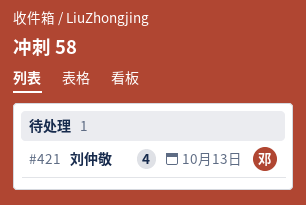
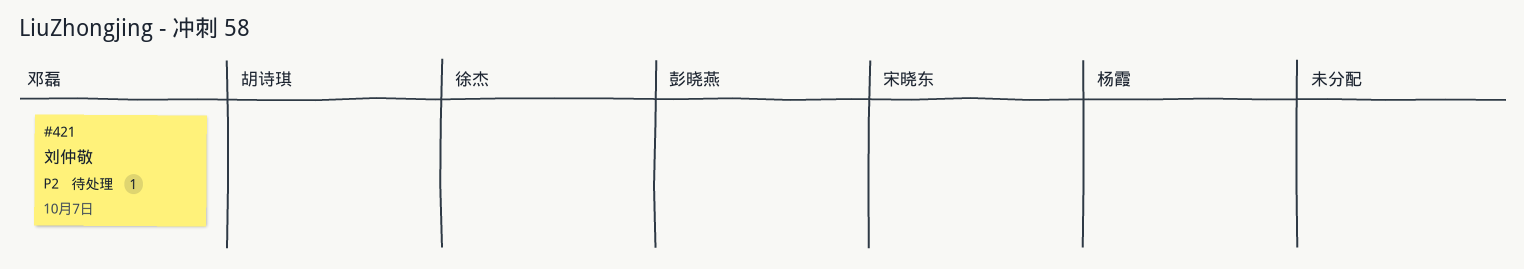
#421, estimate: 4 -> 1
#421, due: Oct 13 -> Oct 7

